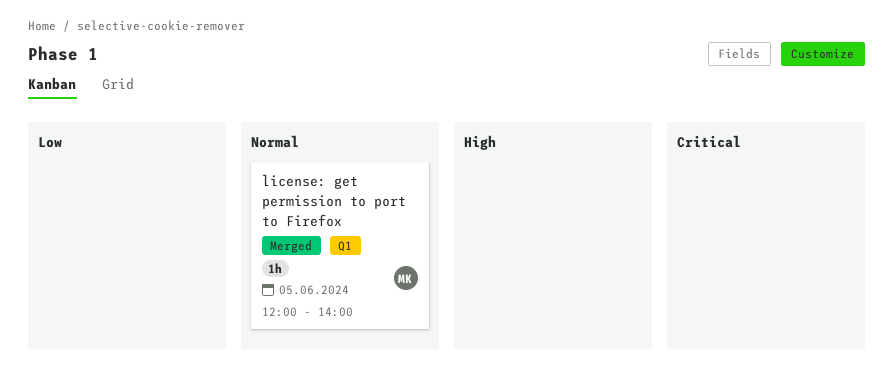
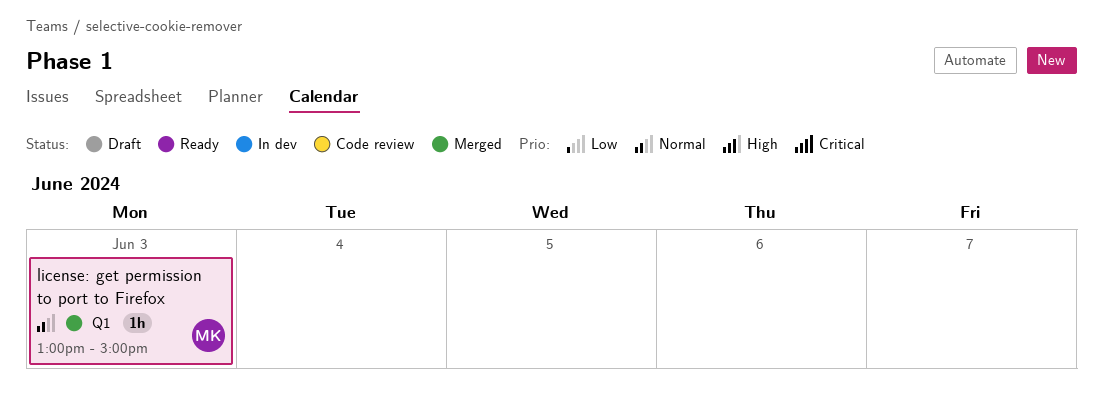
license: get permission to port to Firefox, day: Jun 5 -> Jun 3
license: get permission to port to Firefox, begins: 12:00 -> 13:00
license: get permission to port to Firefox, ends: 14:00 -> 15:00

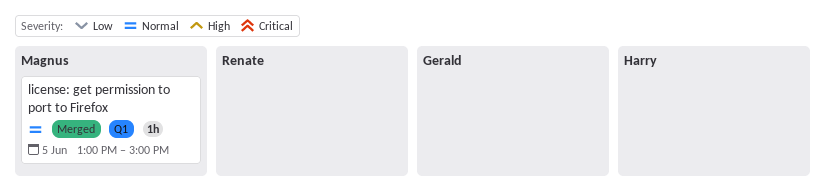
license: get permission to port to Firefox, day: Jun 3 -> Jun 5

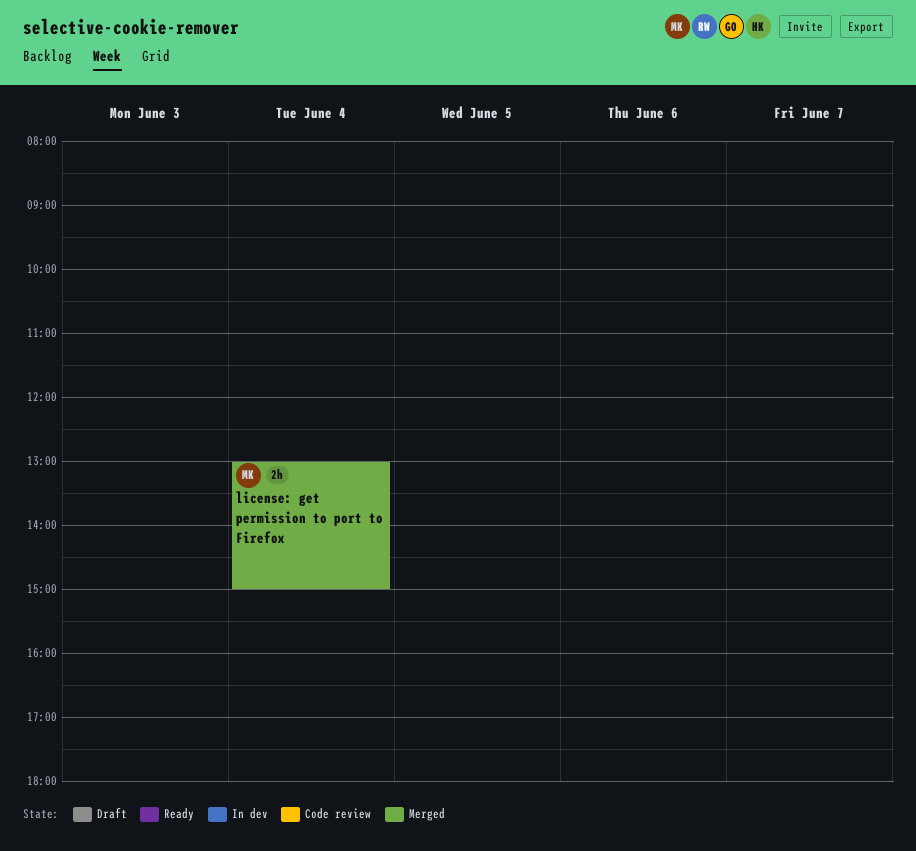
license: get permission to port to Firefox, estimate: 1h -> 2h
license: get permission to port to Firefox, day: Jun 5 -> Jun 4

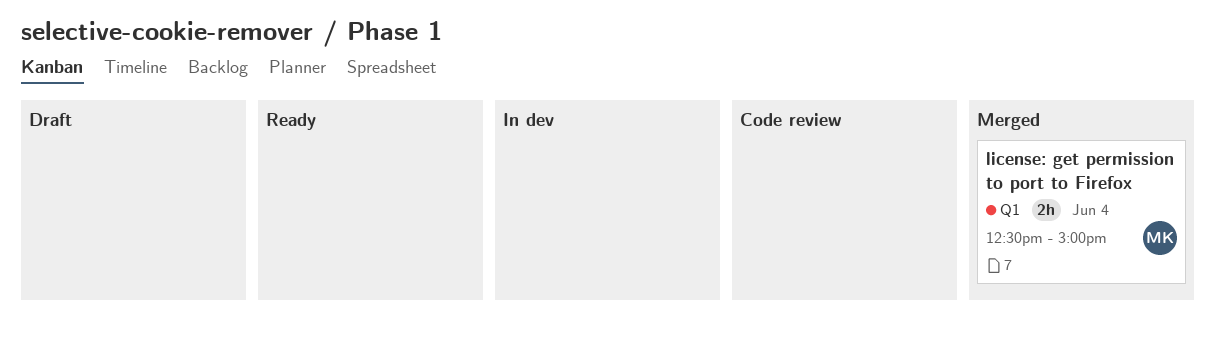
license: get permission to port to Firefox, begins: 13:00 -> 12:30

